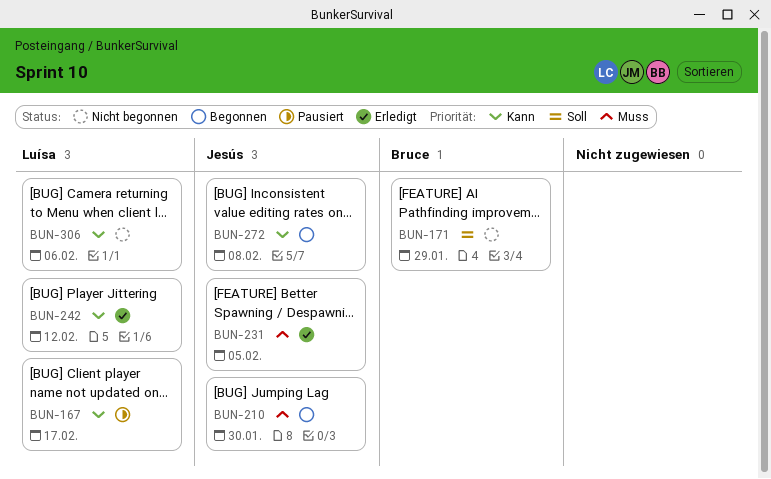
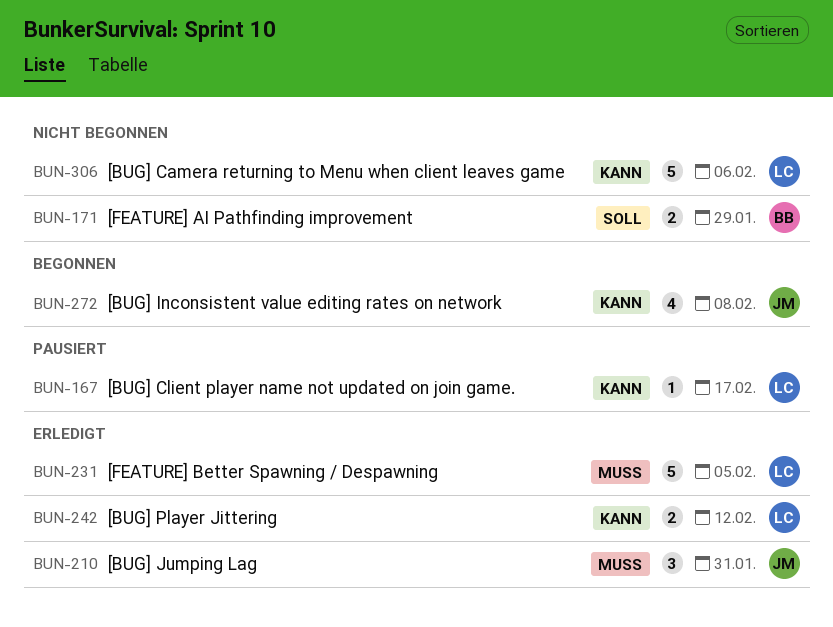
BUN-210, status: Begonnen -> Erledigt
BUN-210, due: Jan 30 -> Jan 31
BUN-231, owner: Jesús -> Luísa

